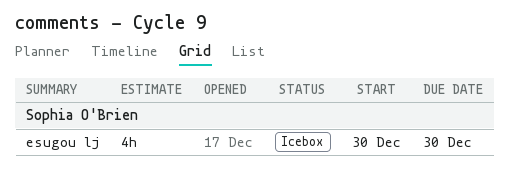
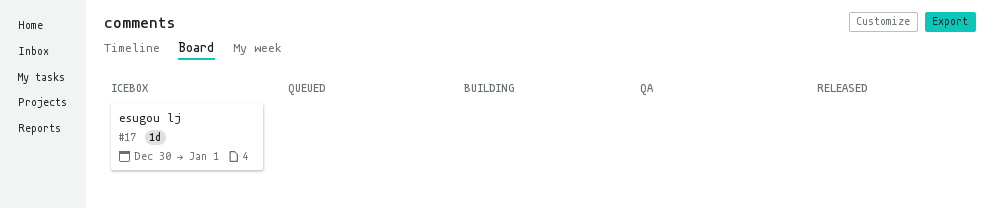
esugou lj, estimate: 4h -> 1d
esugou lj, due: Dec 30 -> Jan 1

